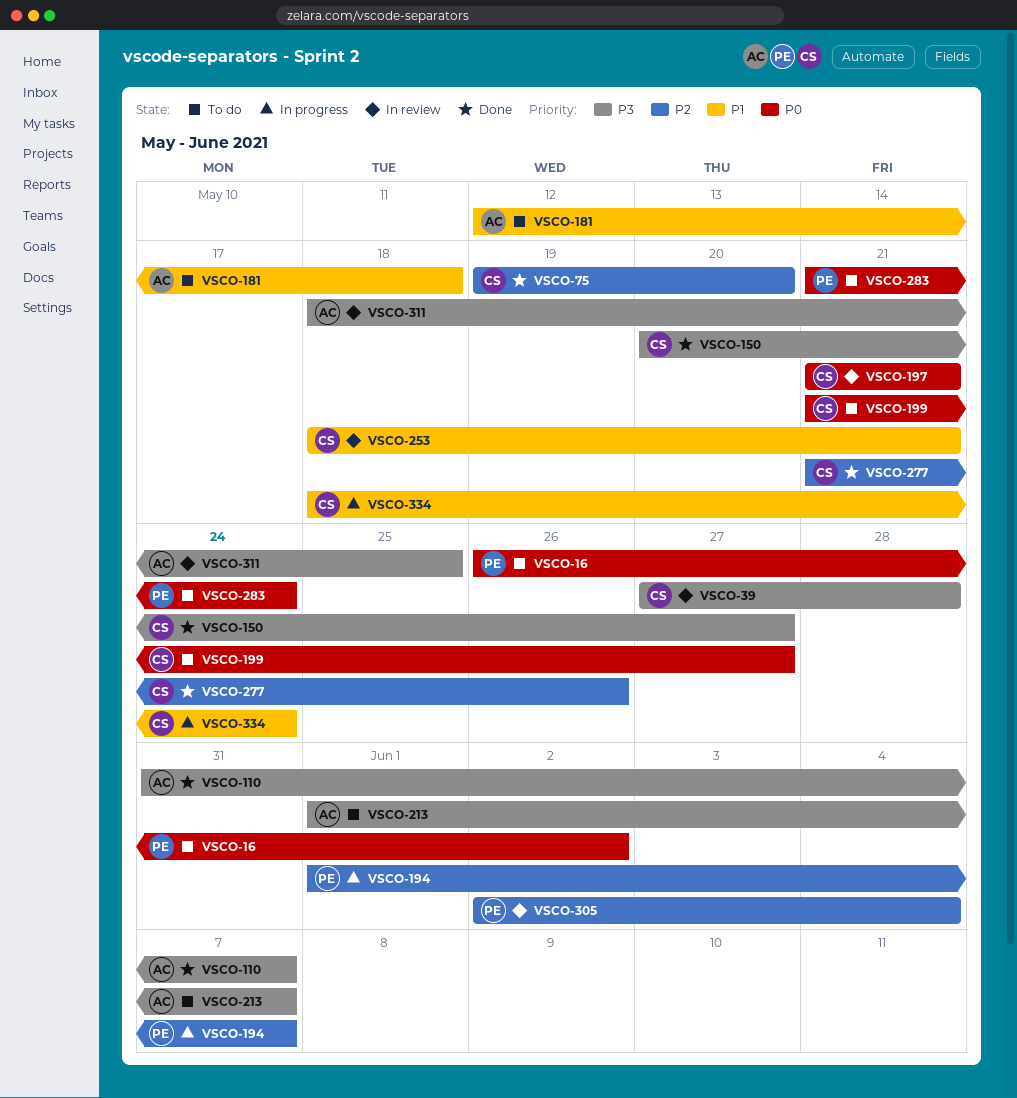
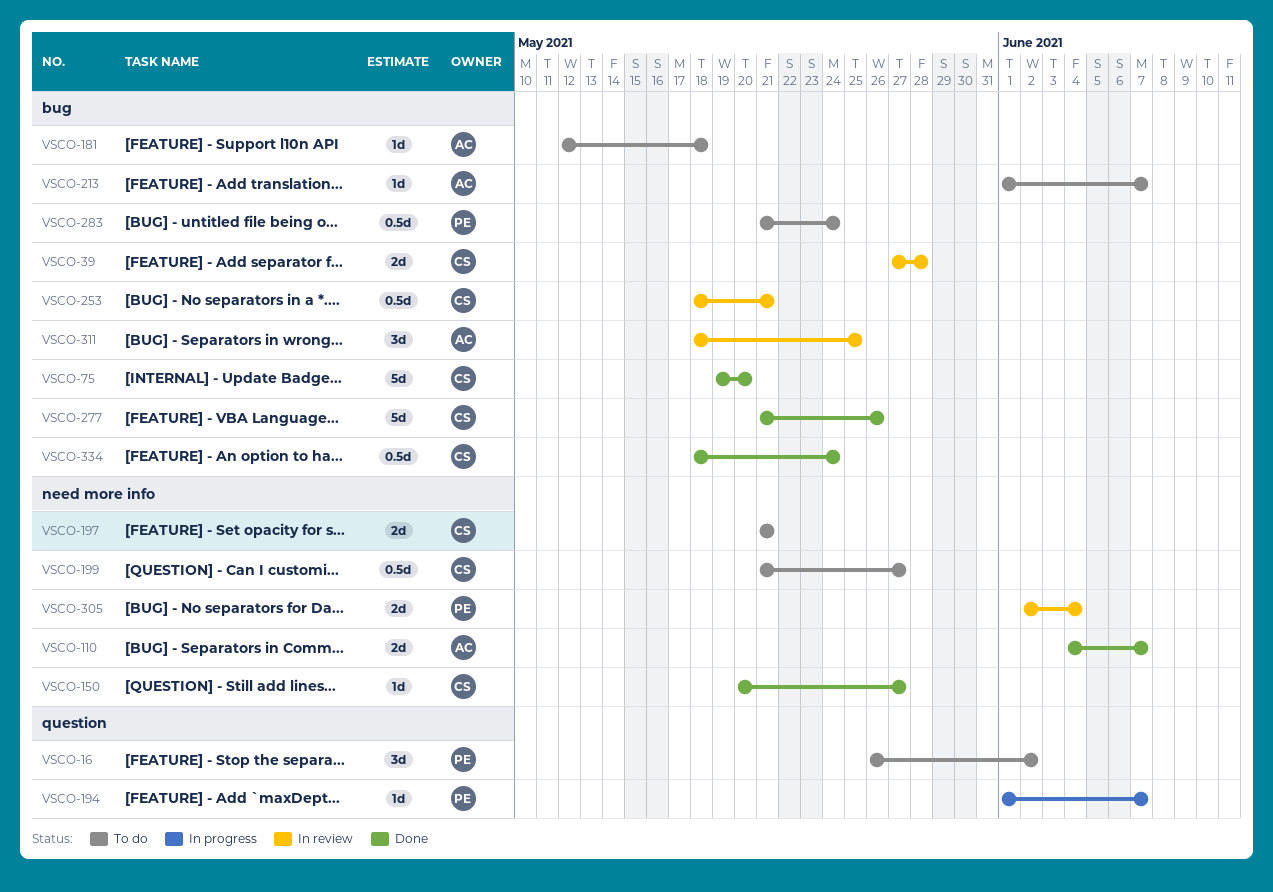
VSCO-110, start: May 31 -> Jun 4
VSCO-197, status: In review -> To do
VSCO-334, status: In progress -> Done

